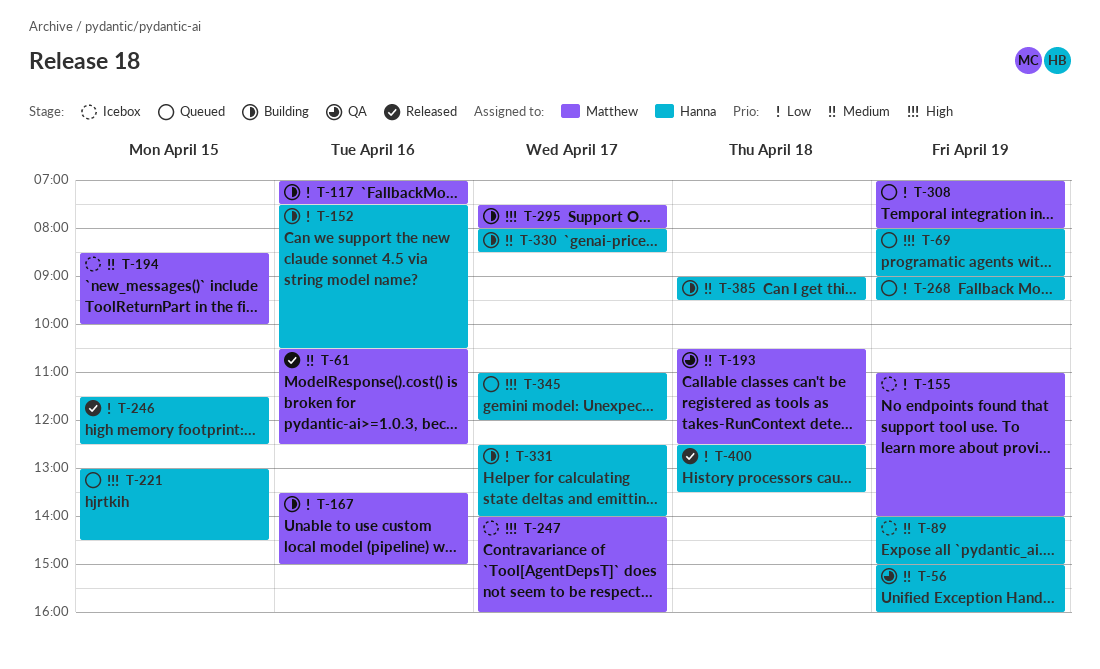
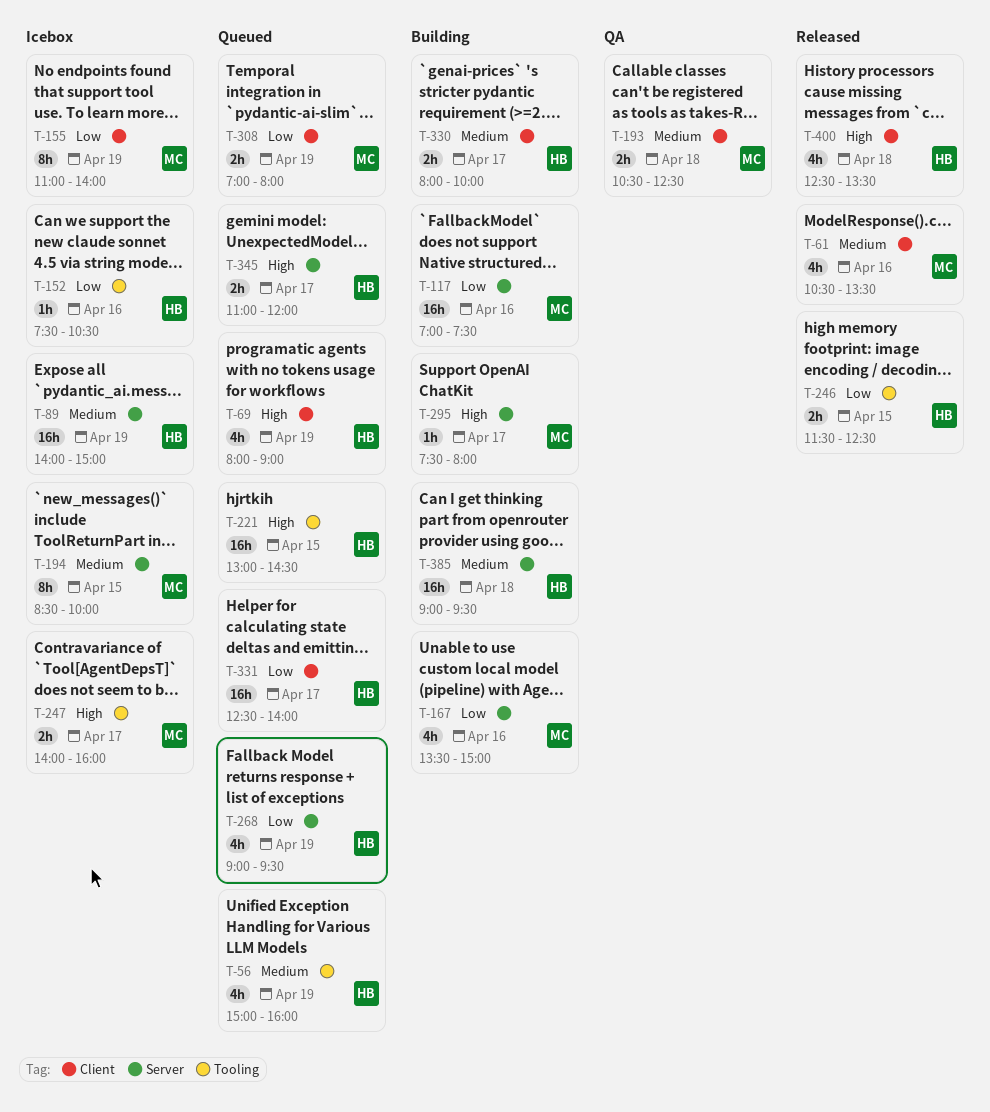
T-56, status: QA -> Queued
T-61, ends: 12:30 -> 13:30
T-152, status: Building -> Icebox
T-330, ends: 08:30 -> 10:00
T-331, status: Building -> Queued
T-400, priority: Low -> High

